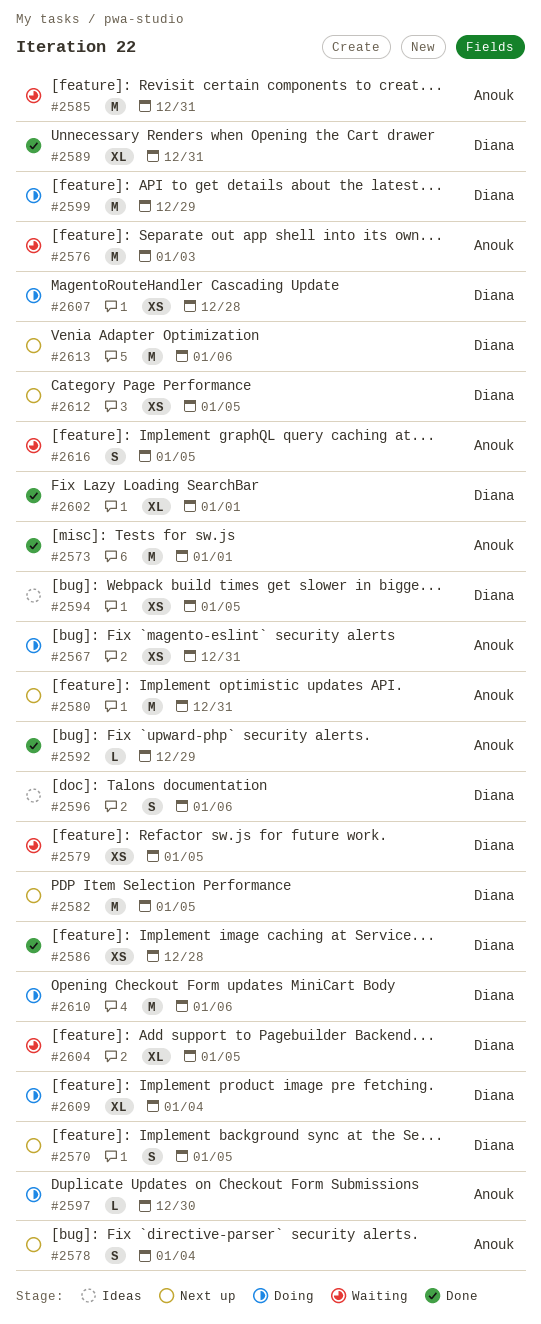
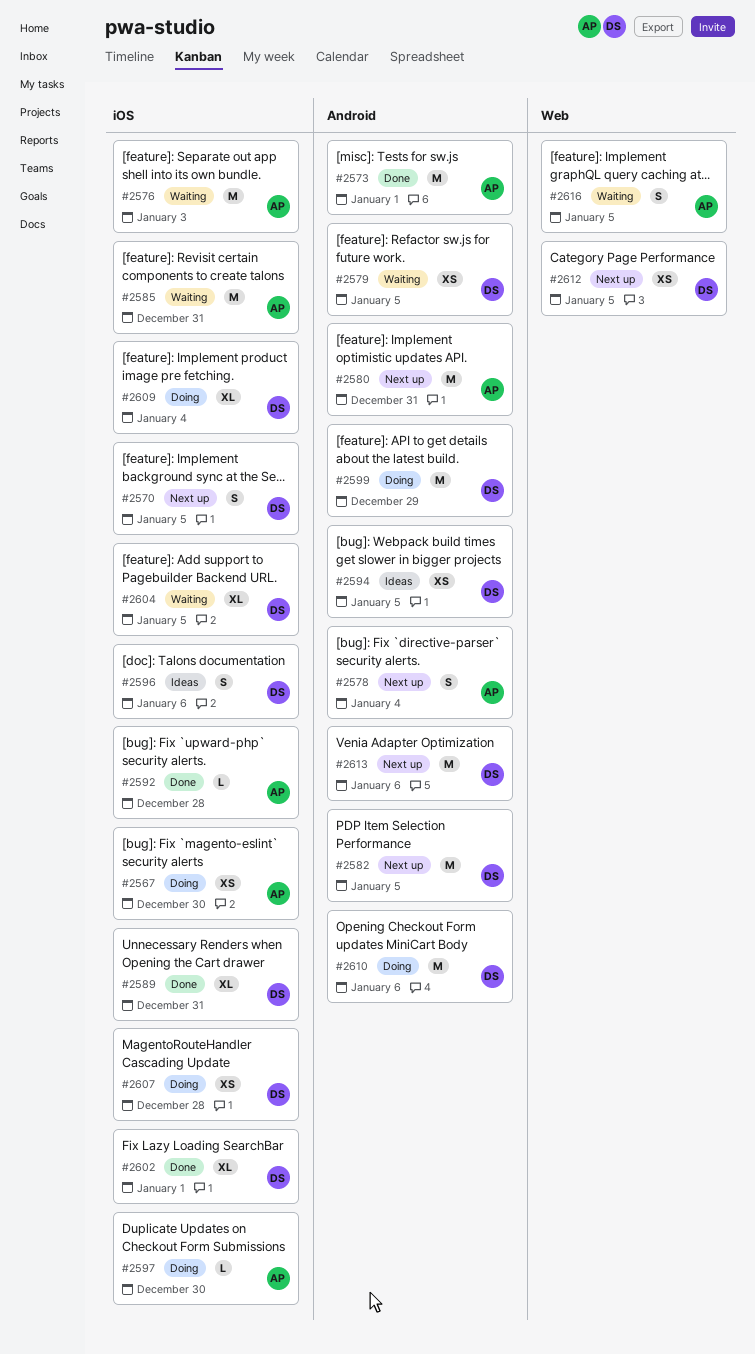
#2567, due: Dec 31 -> Dec 30
#2586: present -> none
#2592, due: Dec 29 -> Dec 28

